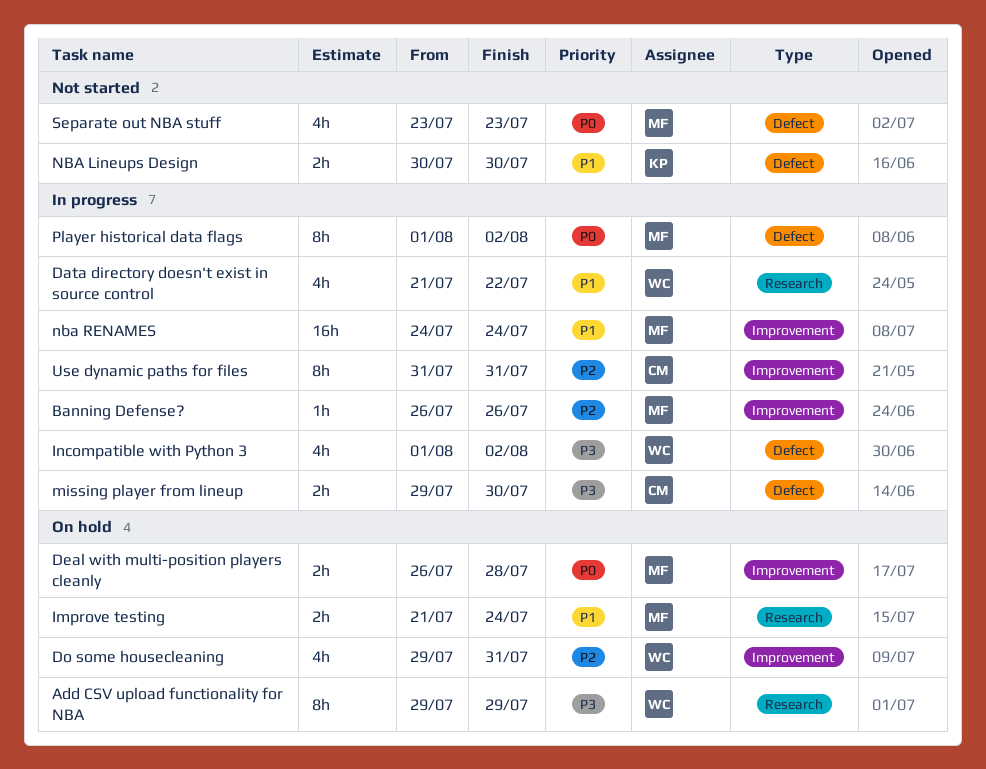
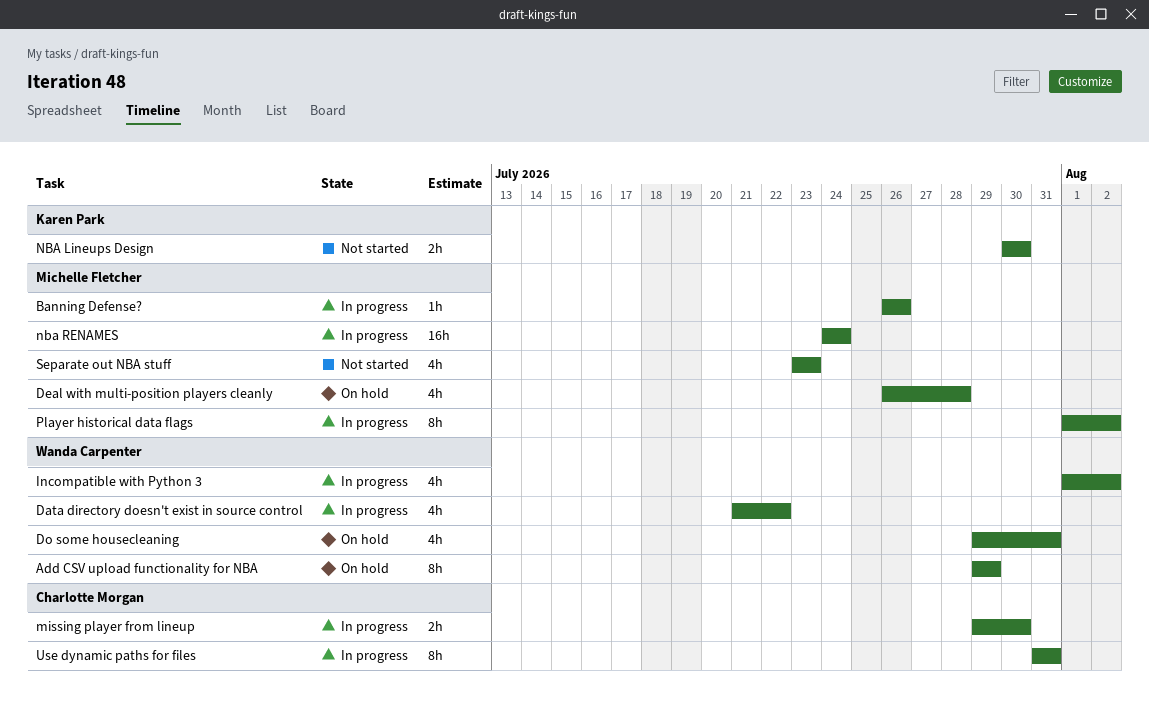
Deal with multi-position players cleanly, estimate: 2h -> 4h
Improve testing: present -> none

